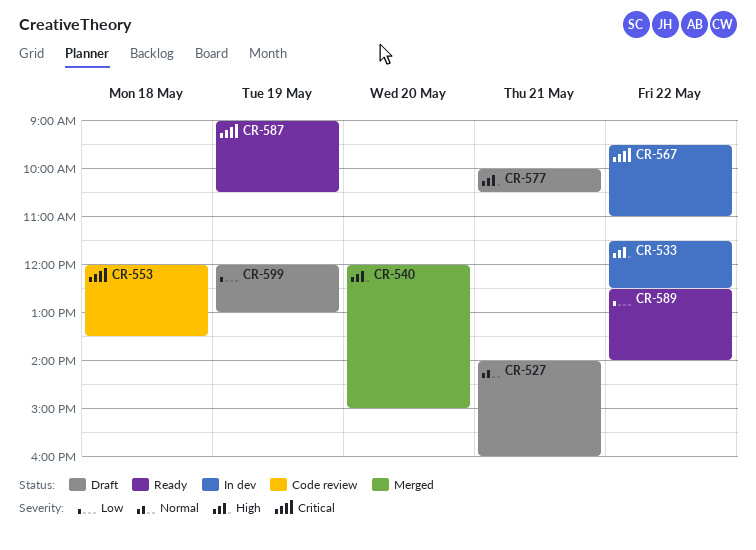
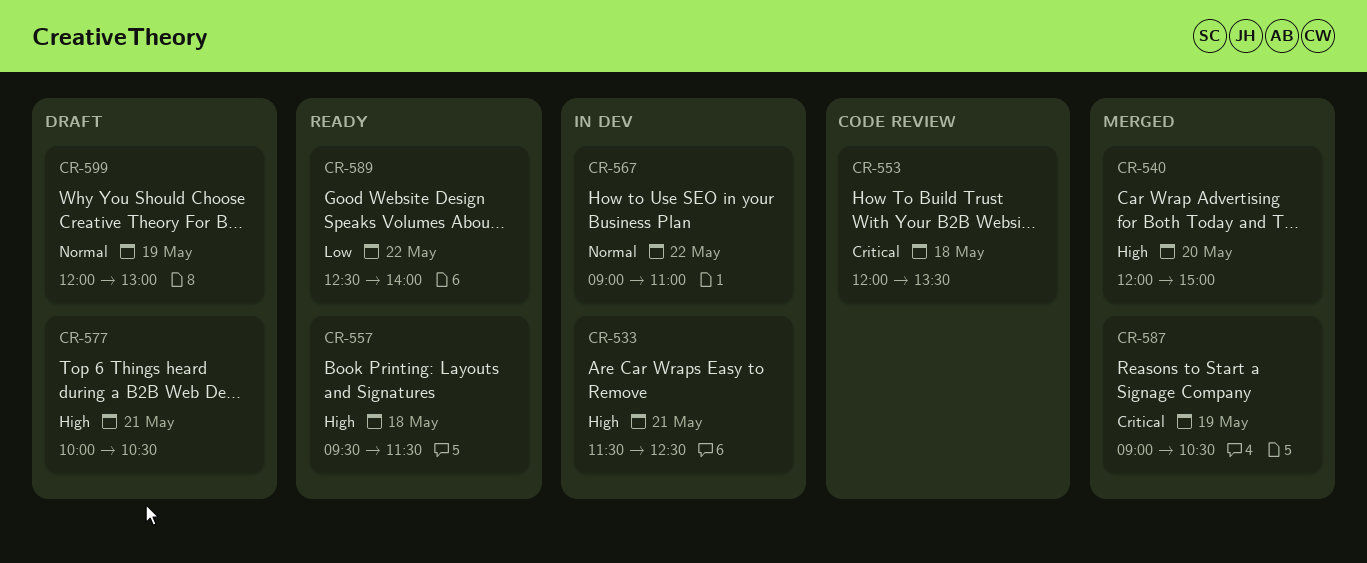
CR-527: present -> none
CR-533, day: May 22 -> May 21
CR-557: none -> present
CR-567, priority: Critical -> Normal
CR-567, begins: 09:30 -> 09:00
CR-587, status: Ready -> Merged
CR-599, priority: Low -> Normal

